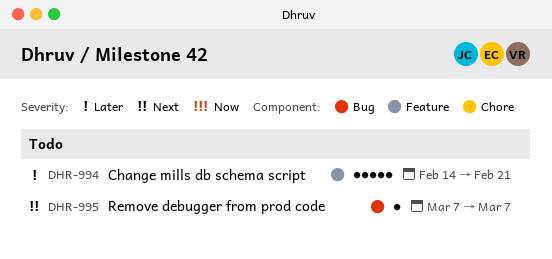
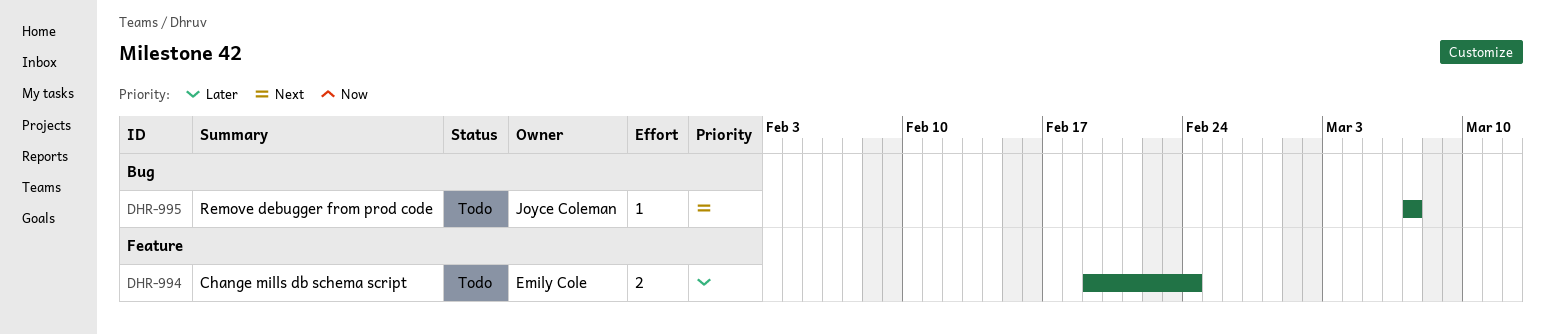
DHR-994, estimate: 5 -> 2
DHR-994, start: Feb 14 -> Feb 19
DHR-994, due: Feb 21 -> Feb 24

